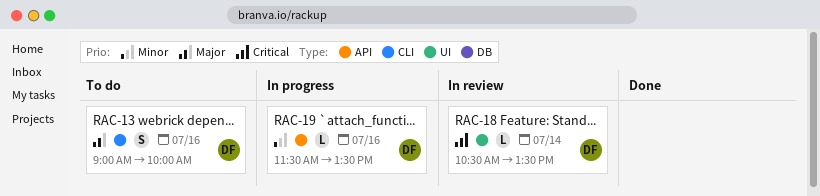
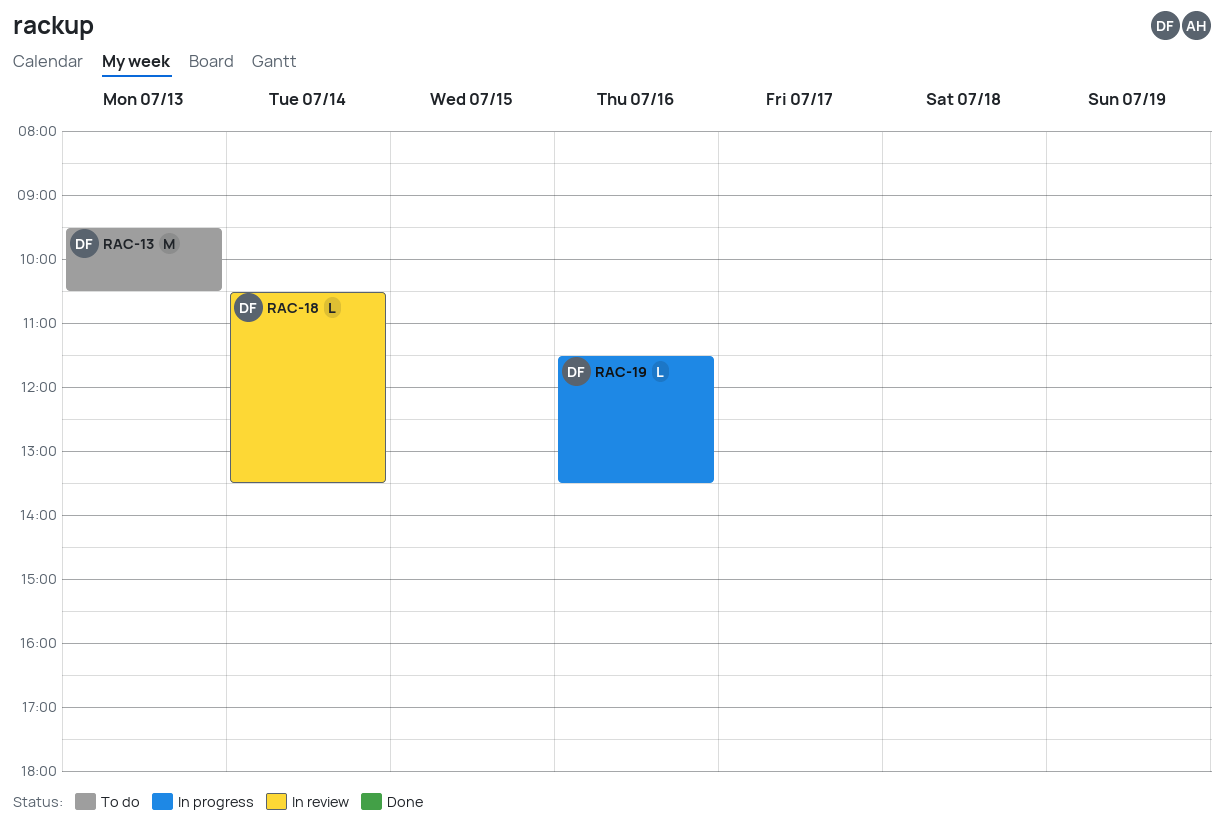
RAC-13, estimate: S -> M
RAC-13, day: Jul 16 -> Jul 13
RAC-13, begins: 09:00 -> 09:30
RAC-13, ends: 10:00 -> 10:30

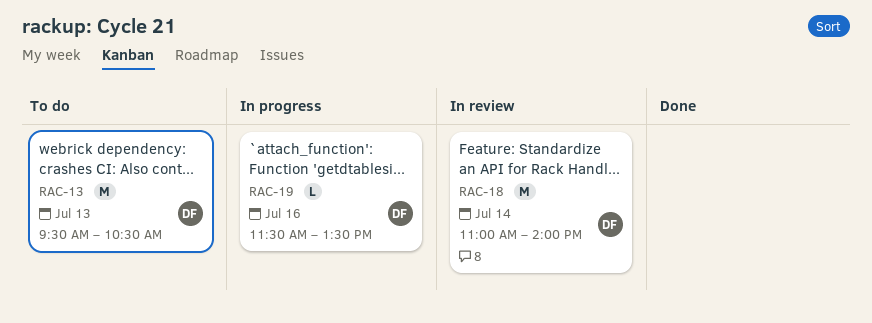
RAC-18, estimate: L -> M
RAC-18, begins: 10:30 -> 11:00
RAC-18, ends: 13:30 -> 14:00

